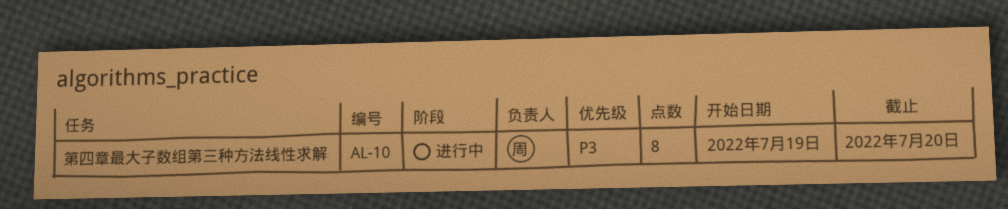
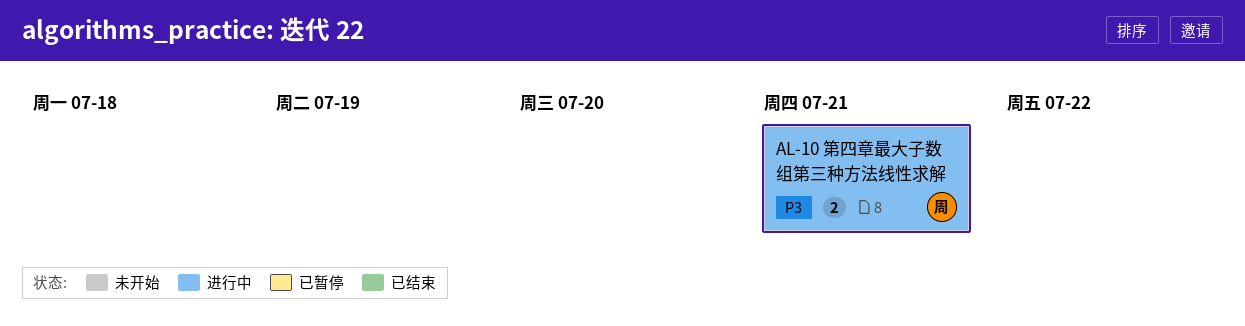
AL-10, estimate: 8 -> 2
AL-10, due: Jul 20 -> Jul 21

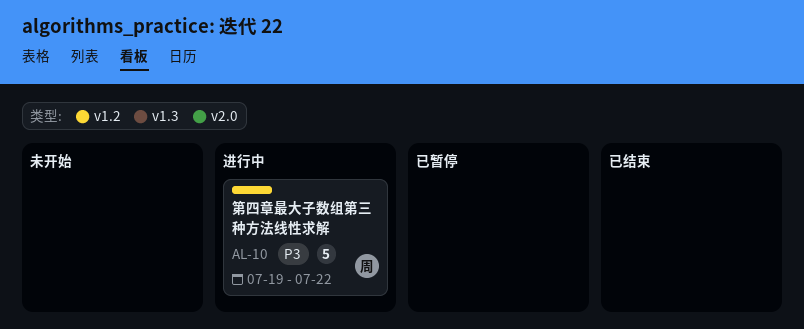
AL-10, estimate: 2 -> 5
AL-10, due: Jul 21 -> Jul 22

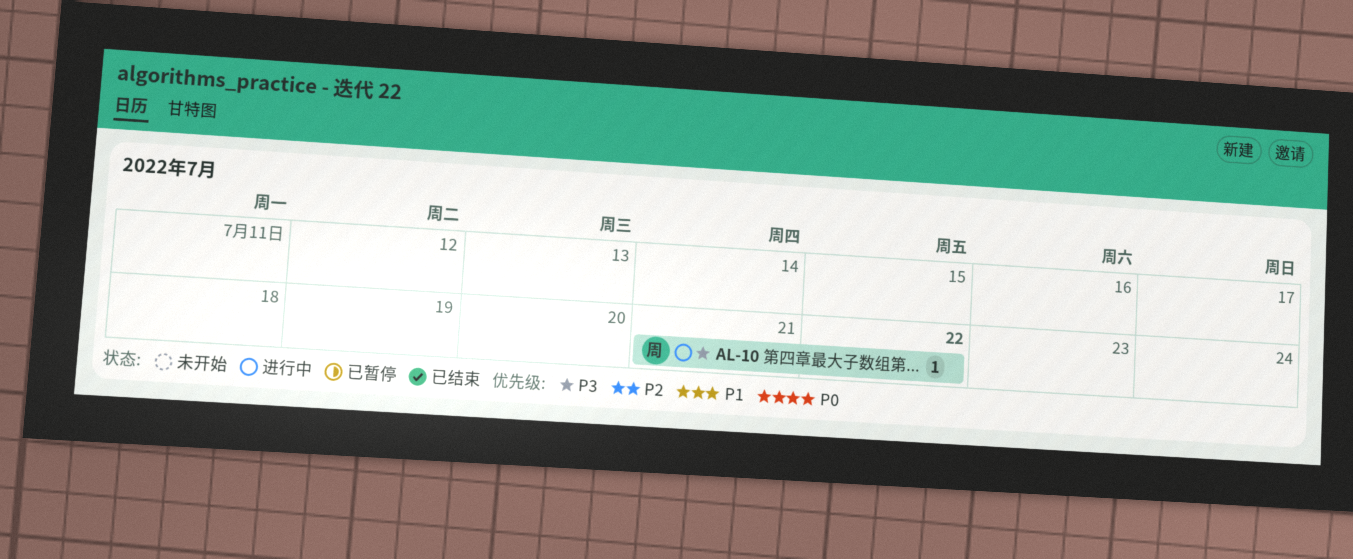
AL-10, estimate: 5 -> 1
AL-10, start: Jul 19 -> Jul 21

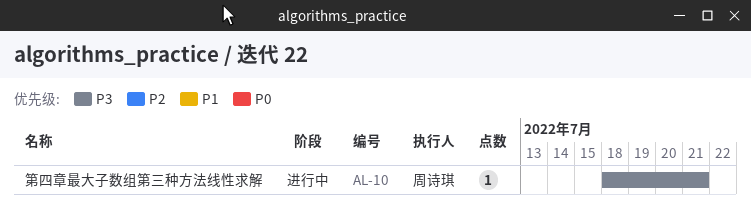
AL-10, start: Jul 21 -> Jul 18
AL-10, due: Jul 22 -> Jul 21

